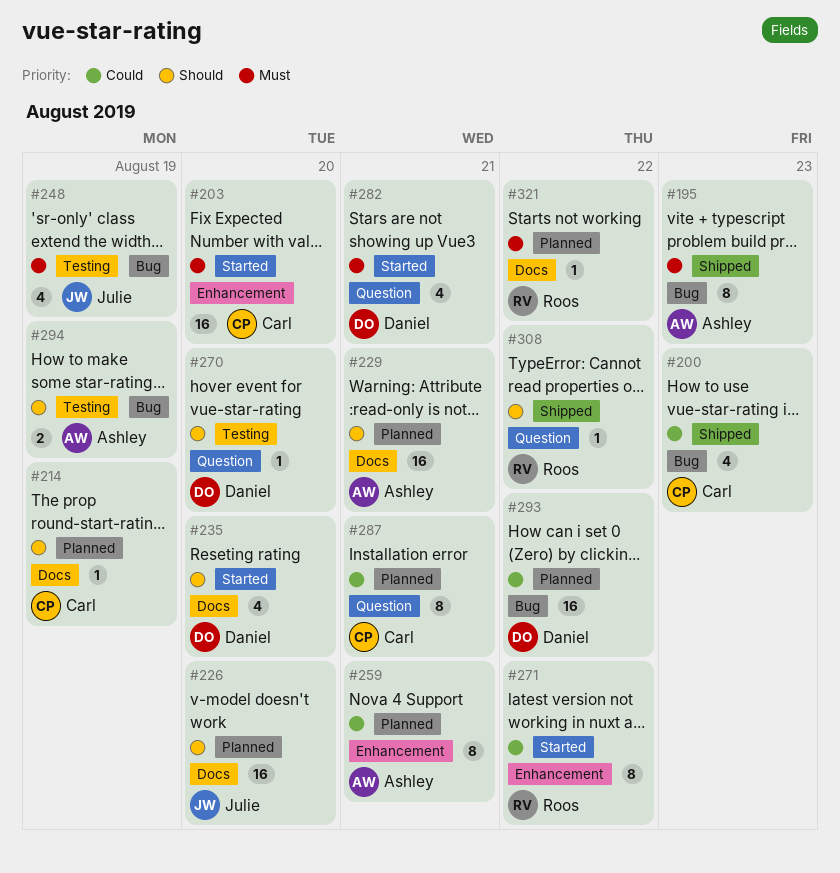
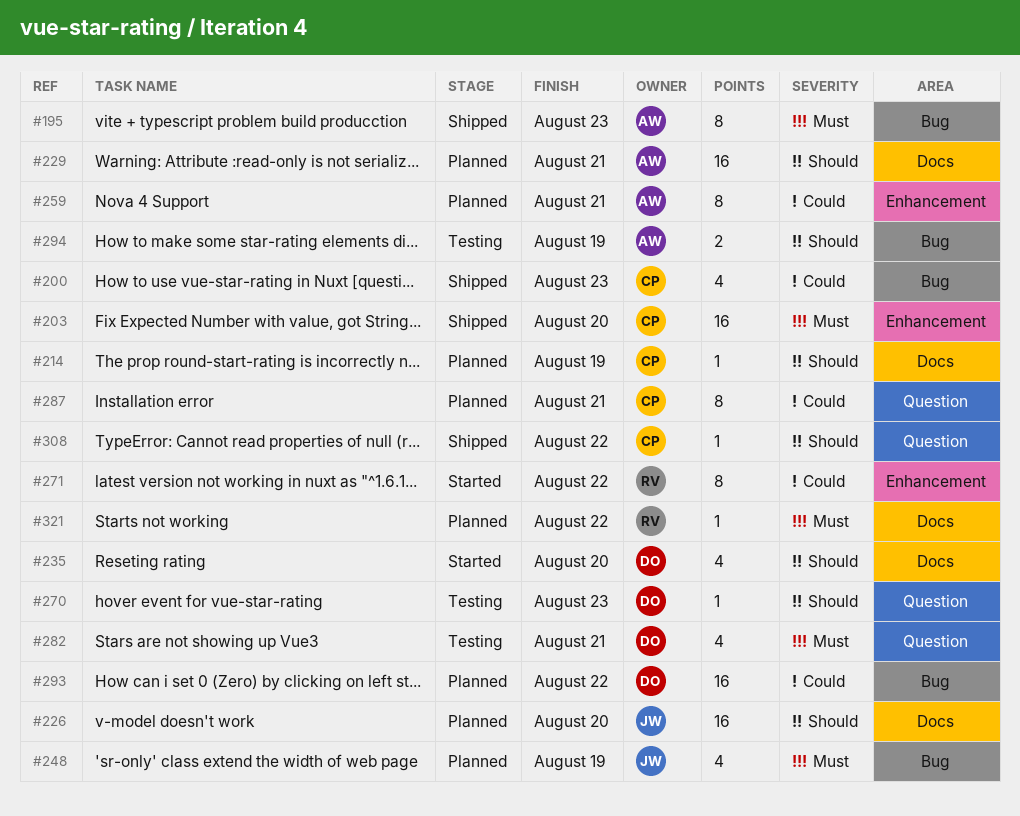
#203, status: Started -> Shipped
#248, status: Testing -> Planned
#270, due: Aug 20 -> Aug 23
#282, status: Started -> Testing
#308, owner: Roos -> Carl

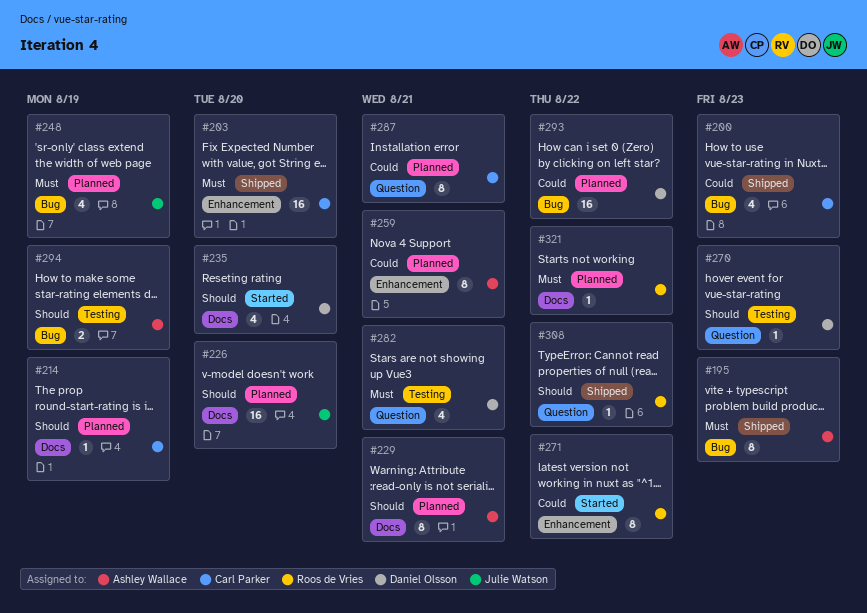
#229, estimate: 16 -> 8
#308, owner: Carl Parker -> Roos de Vries

